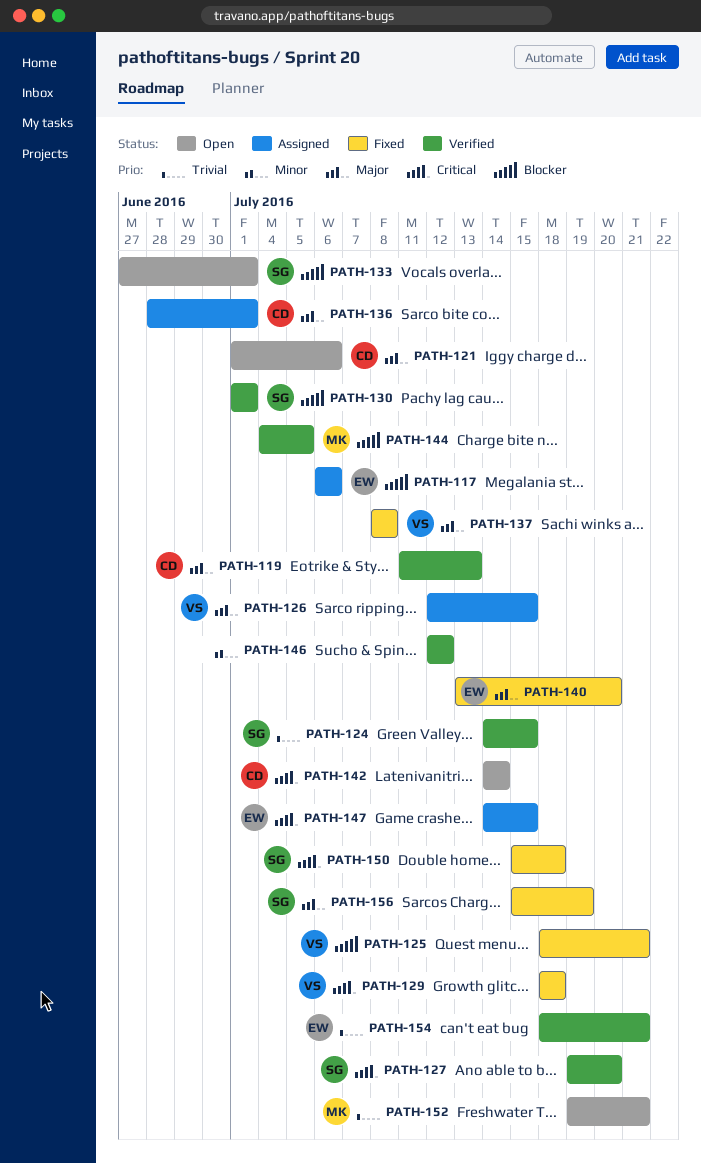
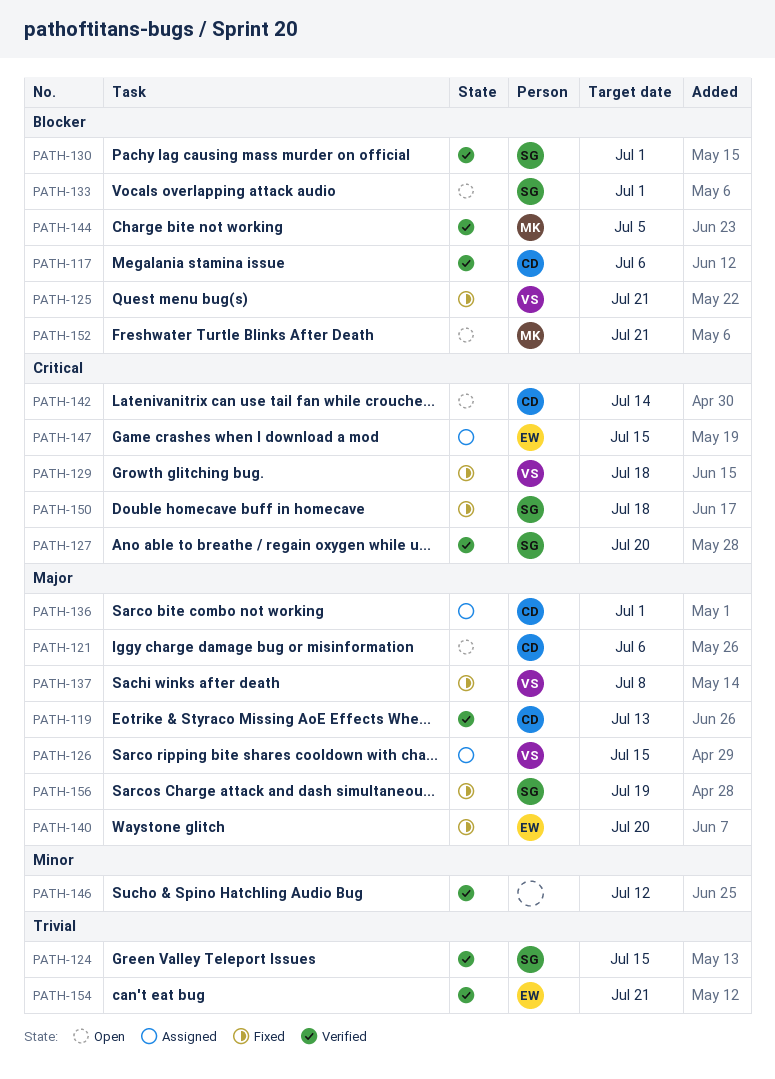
PATH-117, status: Assigned -> Verified
PATH-117, owner: EW -> CD
PATH-152, priority: Trivial -> Blocker

